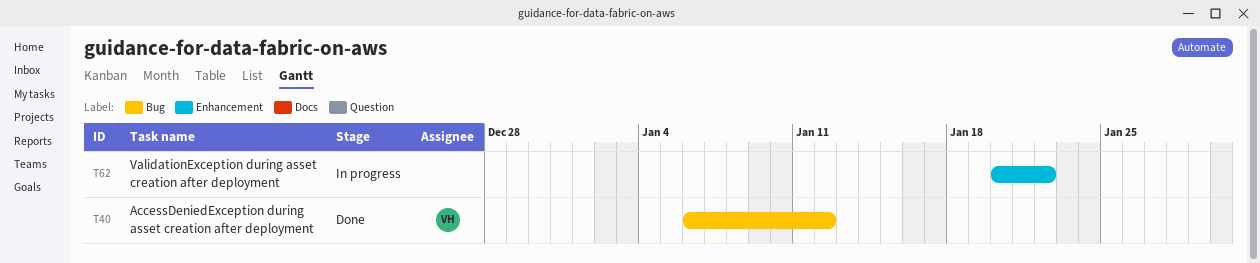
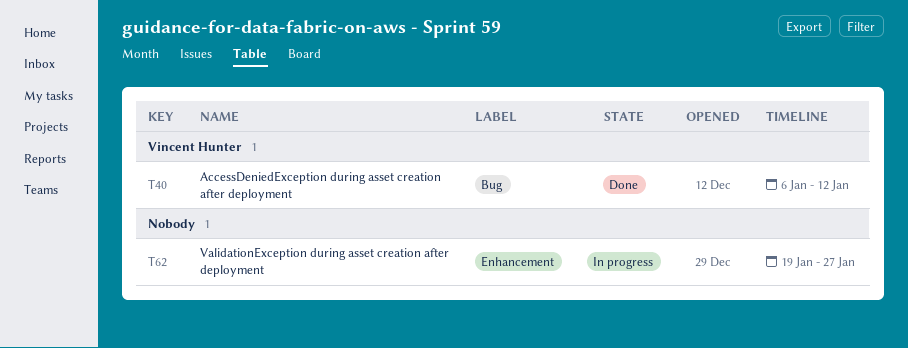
T62, start: Jan 20 -> Jan 19
T62, due: Jan 22 -> Jan 27

